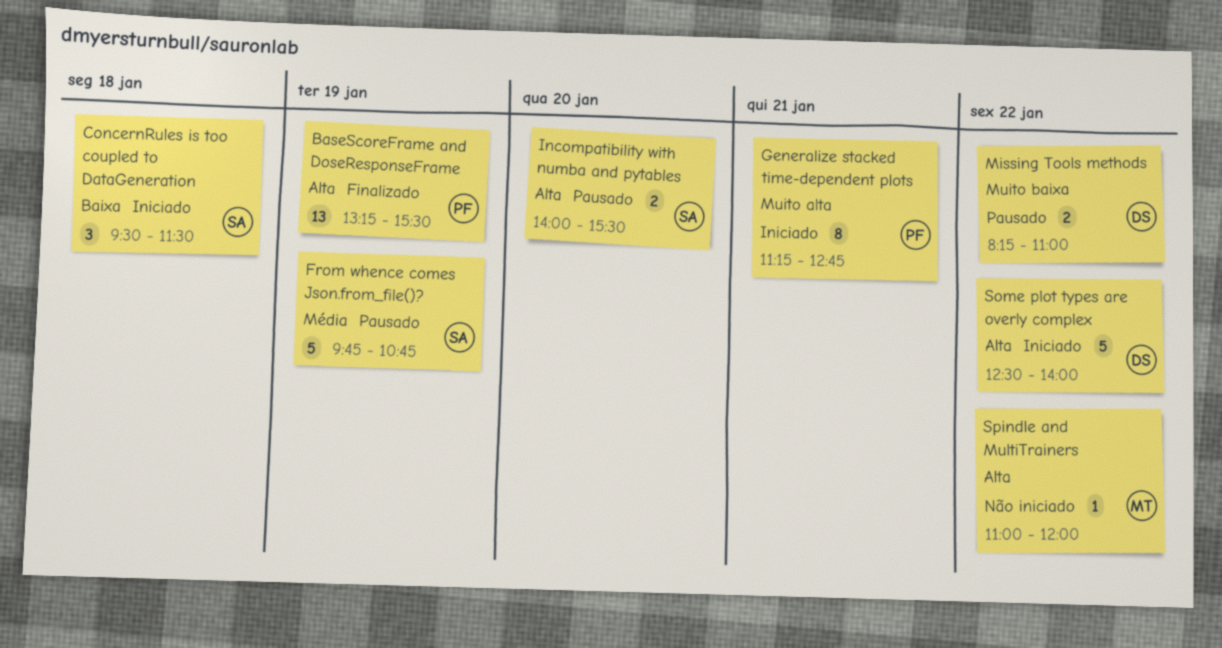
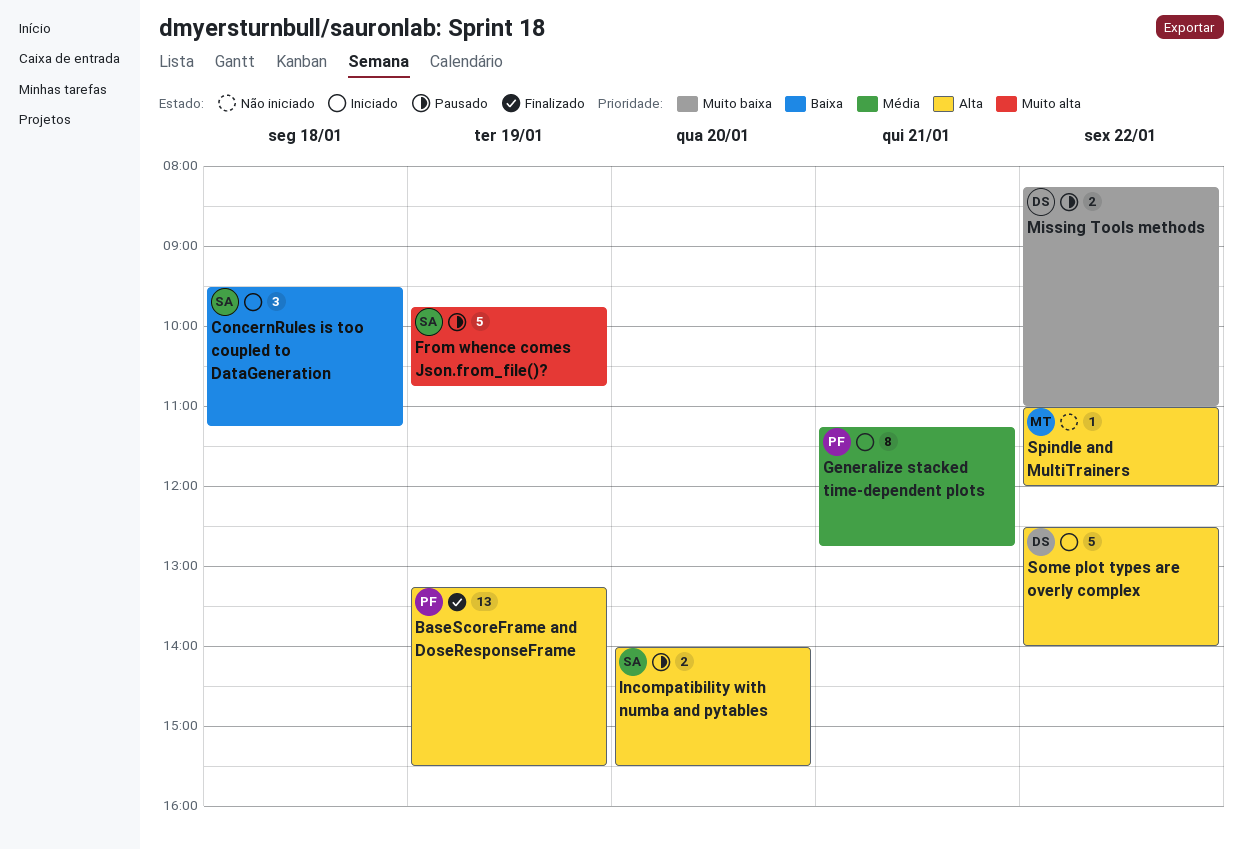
ConcernRules is too coupled to DataGeneration, ends: 11:30 -> 11:15
From whence comes Json.from_file()?, priority: Média -> Muito alta
Generalize stacked time-dependent plots, priority: Muito alta -> Média

